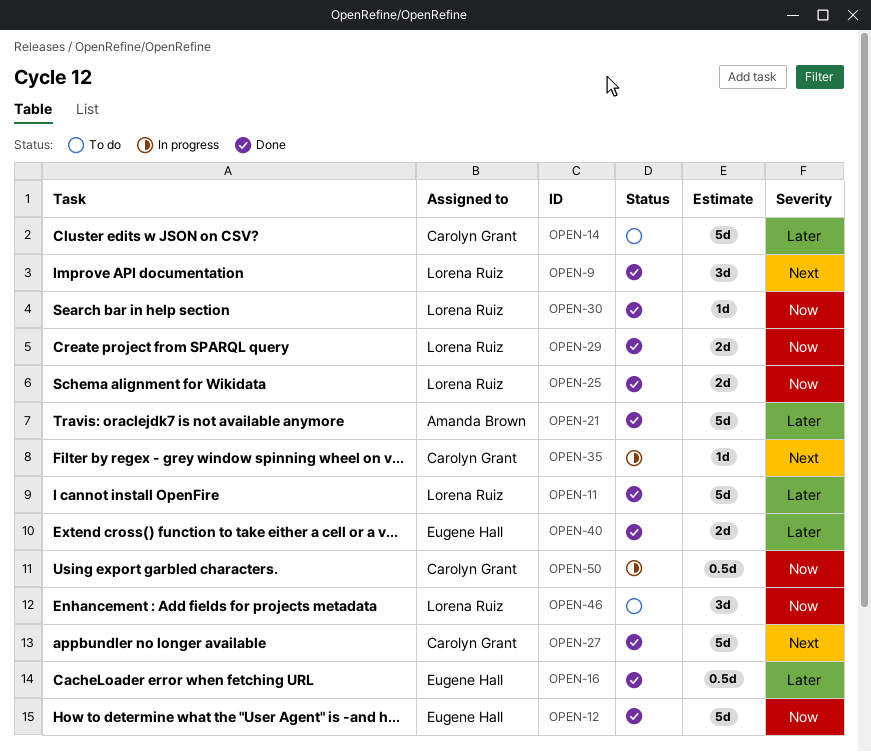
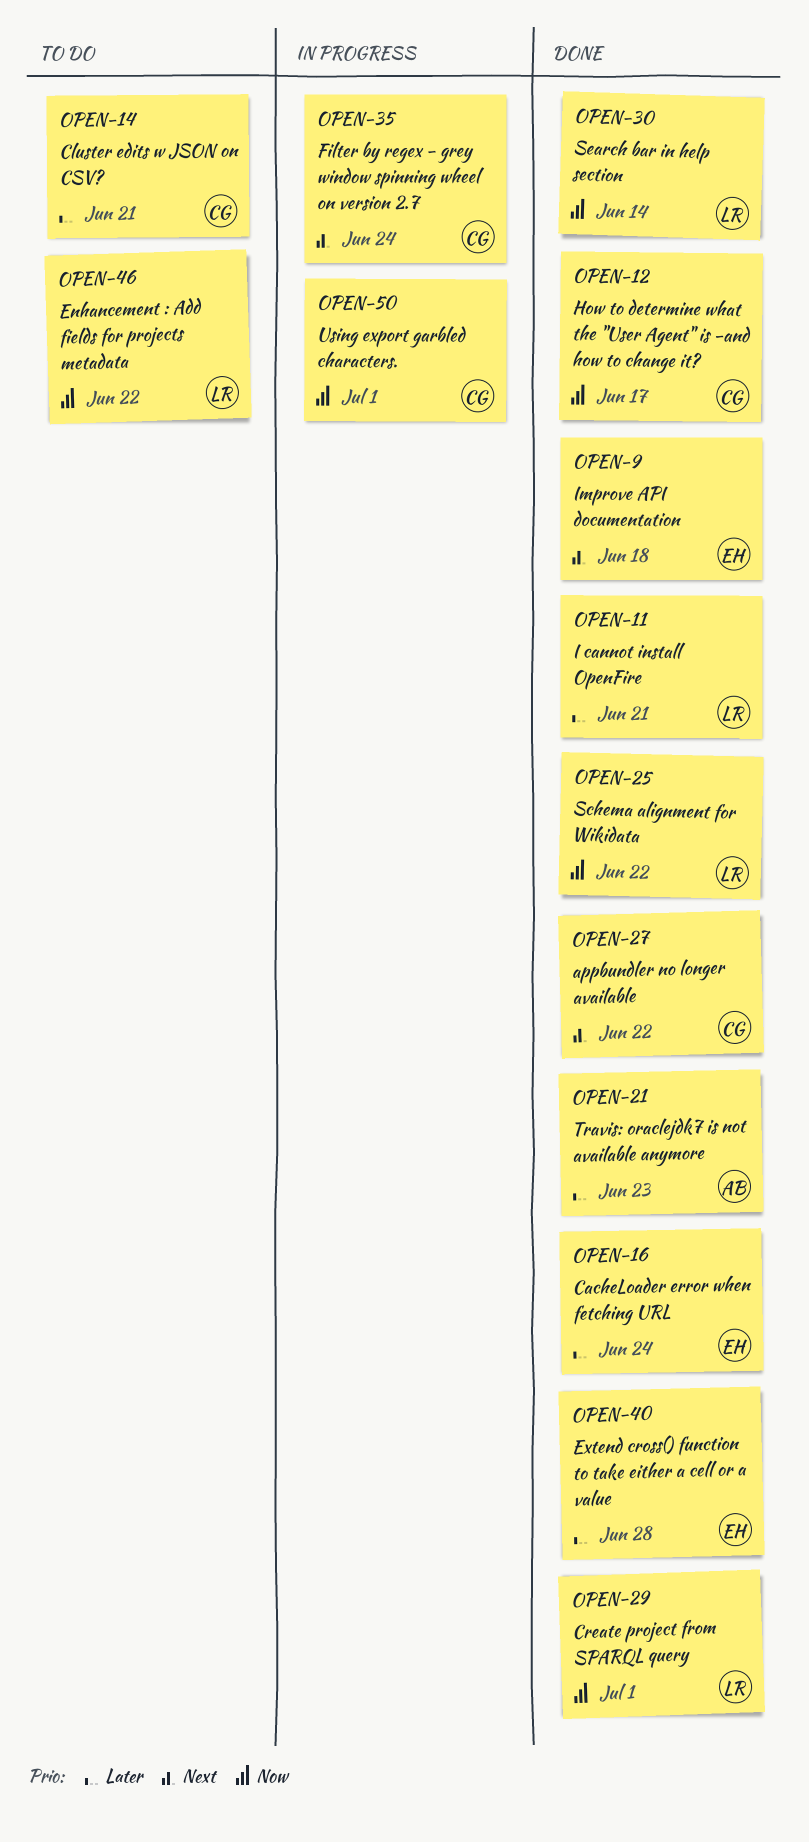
OPEN-9, owner: Lorena Ruiz -> Eugene Hall
OPEN-12, owner: Eugene Hall -> Carolyn Grant

